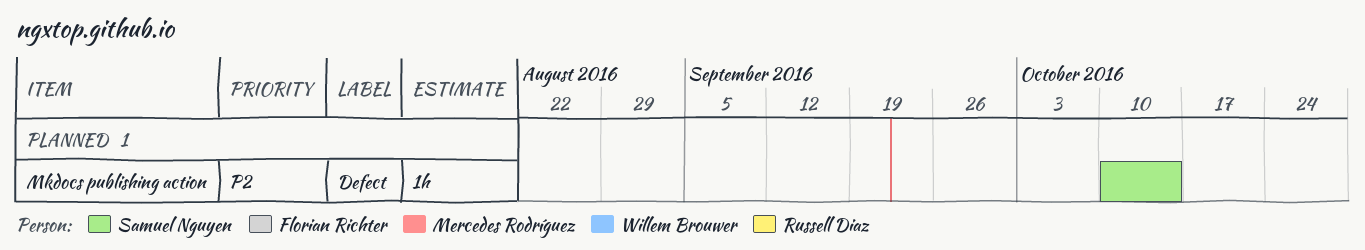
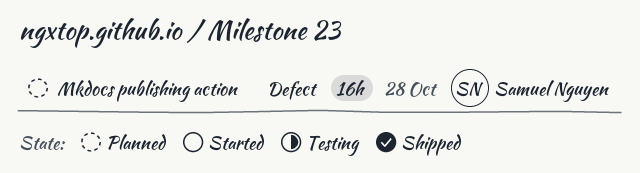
Mkdocs publishing action, estimate: 1h -> 16h
Mkdocs publishing action, due: Oct 14 -> Oct 28

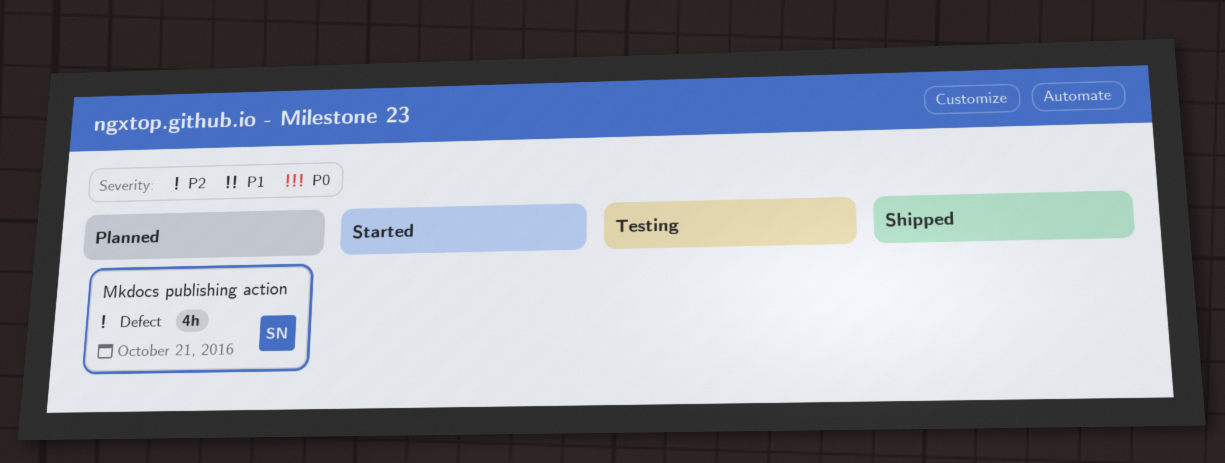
Mkdocs publishing action, estimate: 16h -> 4h
Mkdocs publishing action, due: Oct 28 -> Oct 21

